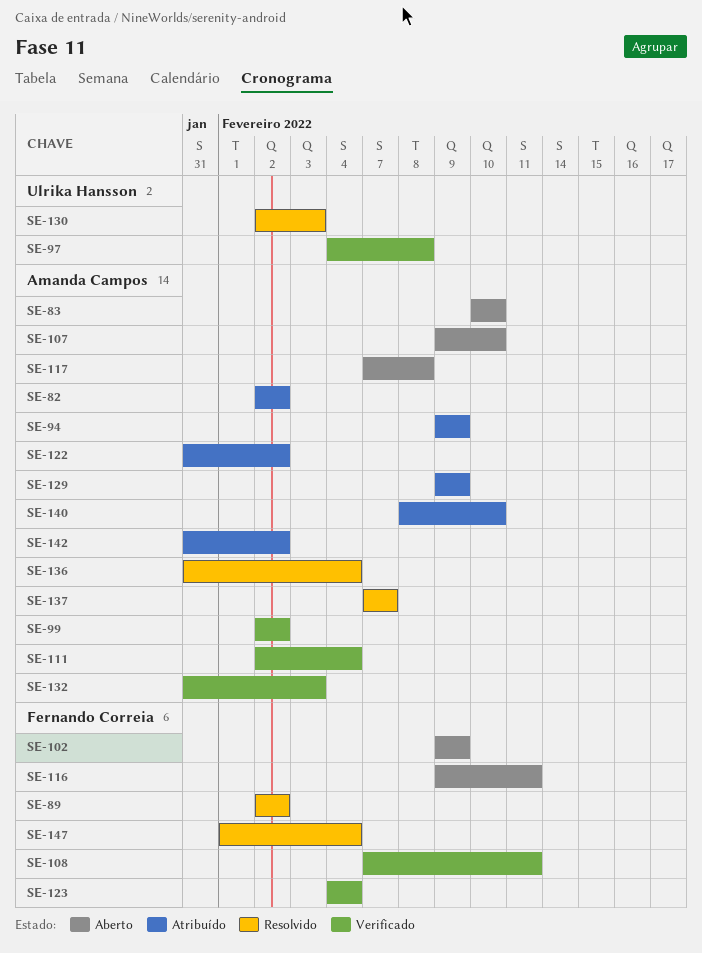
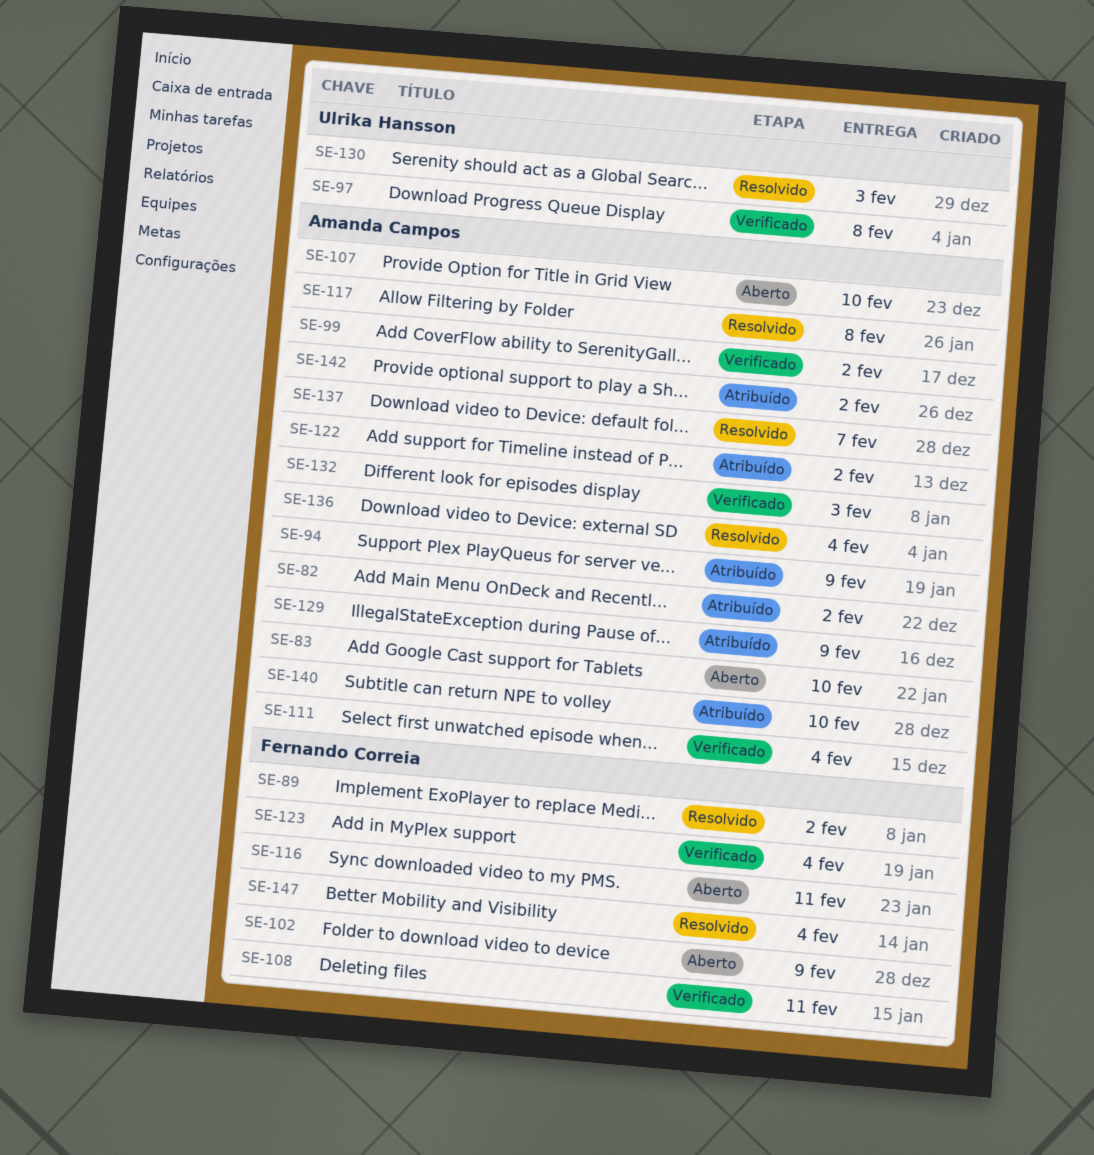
SE-117, status: Aberto -> Resolvido

